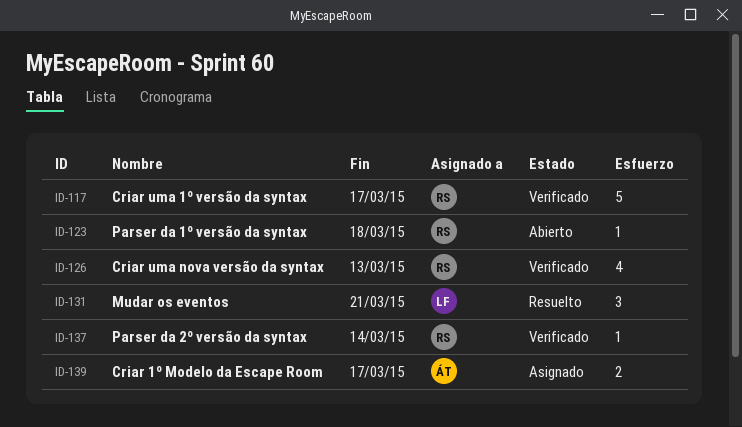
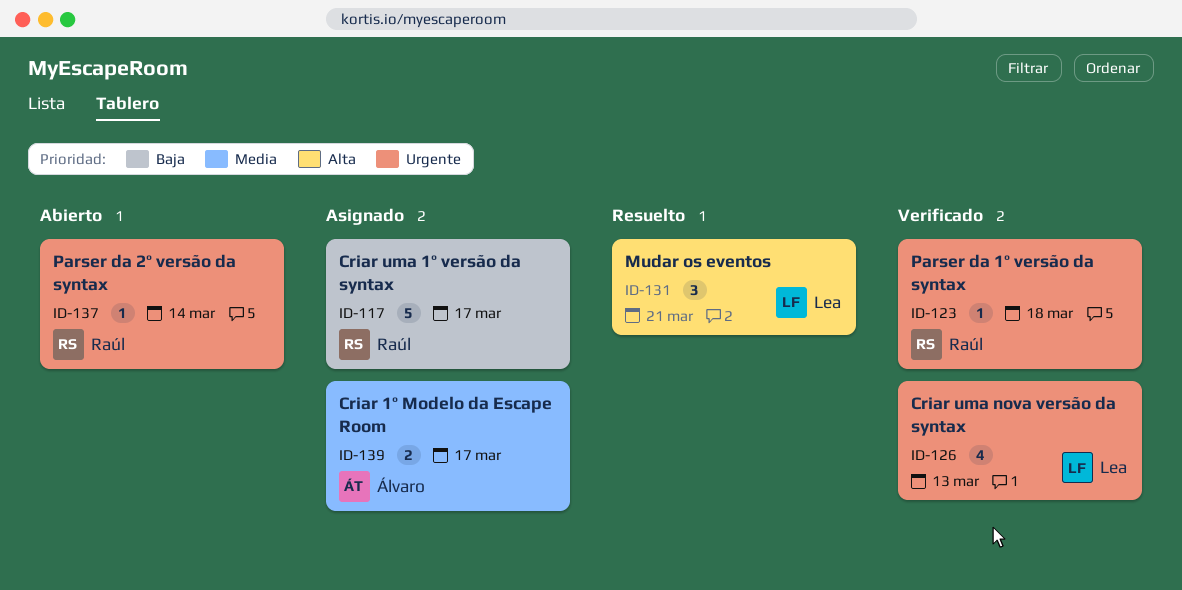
ID-117, status: Verificado -> Asignado
ID-123, status: Abierto -> Verificado
ID-126, owner: Raúl -> Lea
ID-137, status: Verificado -> Abierto

